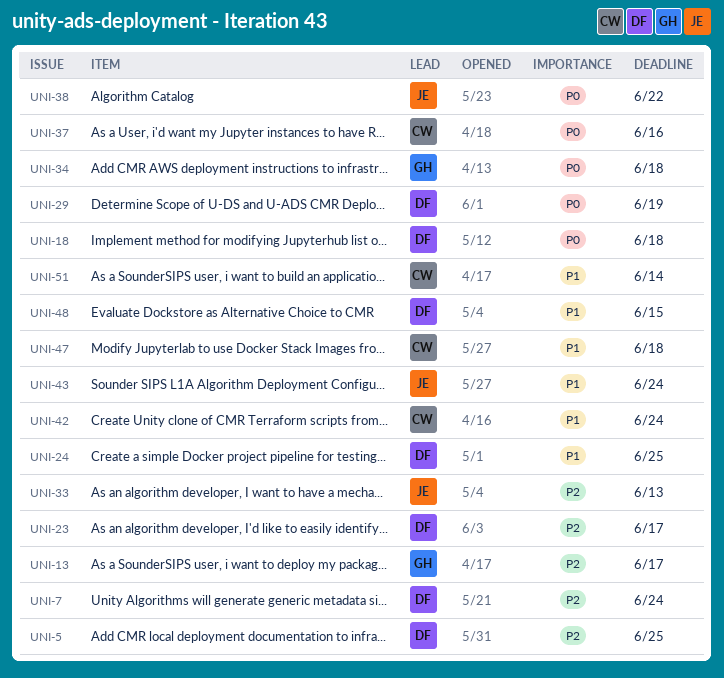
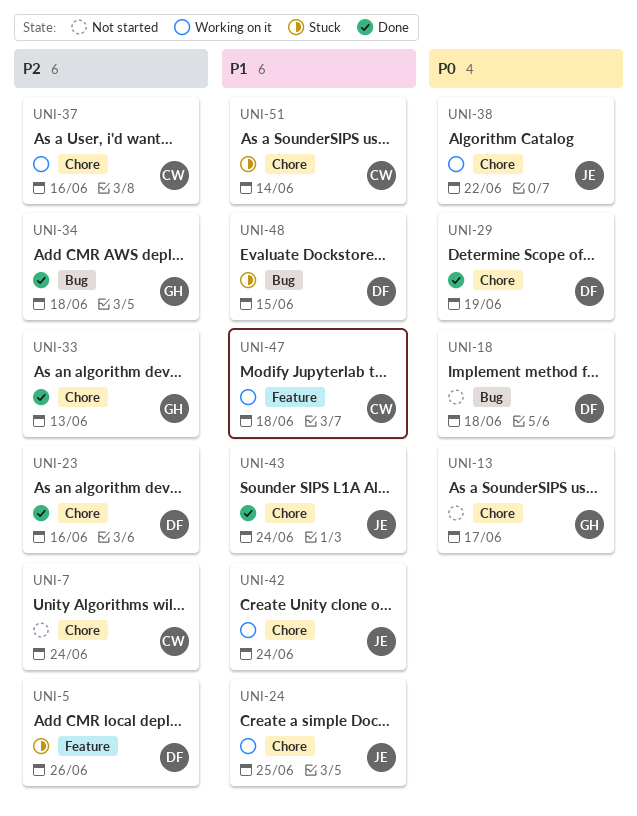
UNI-5, due: Jun 25 -> Jun 26
UNI-7, owner: DF -> CW
UNI-13, priority: P2 -> P0
UNI-23, due: Jun 17 -> Jun 16
UNI-24, owner: DF -> JE
UNI-33, owner: JE -> GH
UNI-34, priority: P0 -> P2
UNI-37, priority: P0 -> P2
UNI-42, owner: CW -> JE

